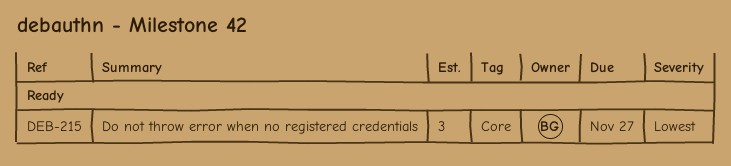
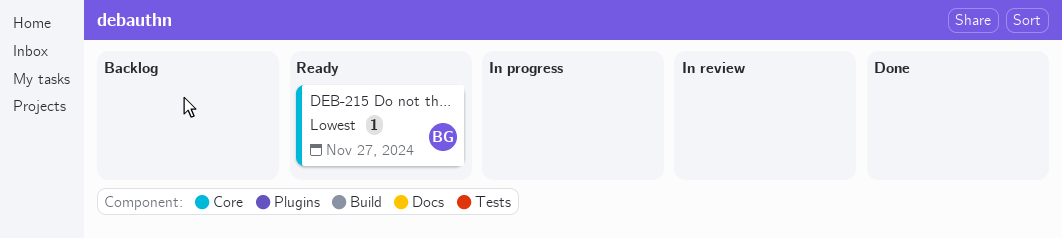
DEB-215, estimate: 3 -> 1

